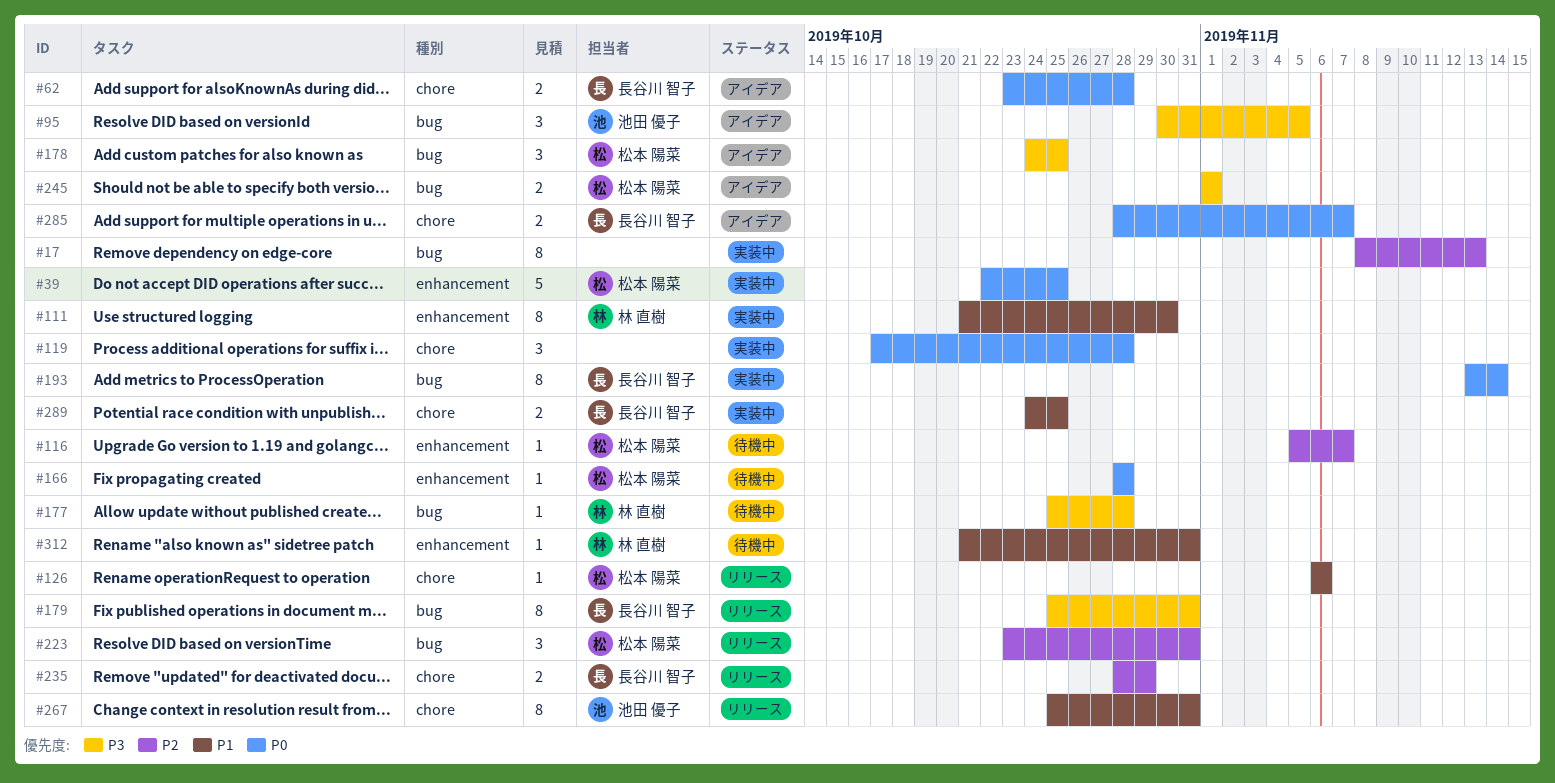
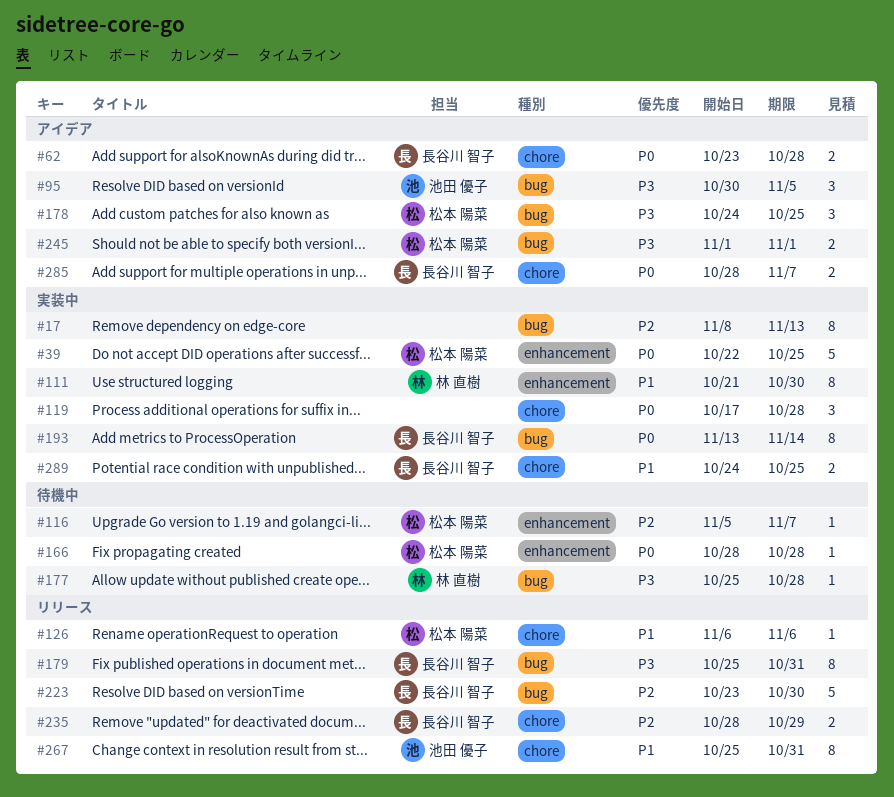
#223, owner: 松本 陽菜 -> 長谷川 智子
#223, estimate: 3 -> 5
#223, due: Oct 31 -> Oct 30
#312: present -> none

